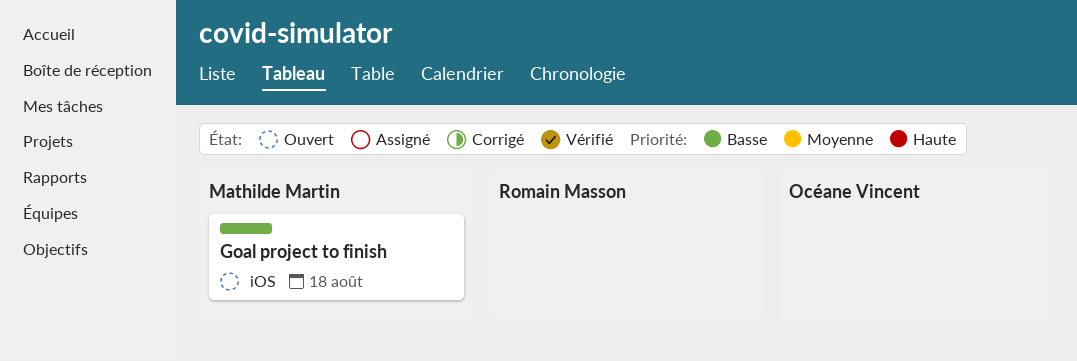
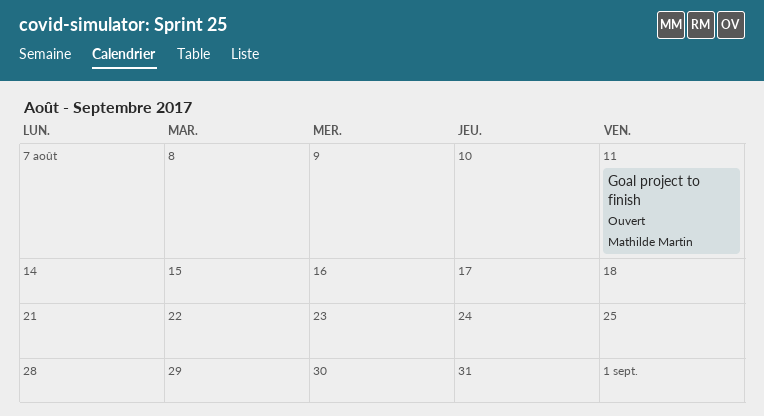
Goal project to finish, due: Aug 18 -> Aug 11

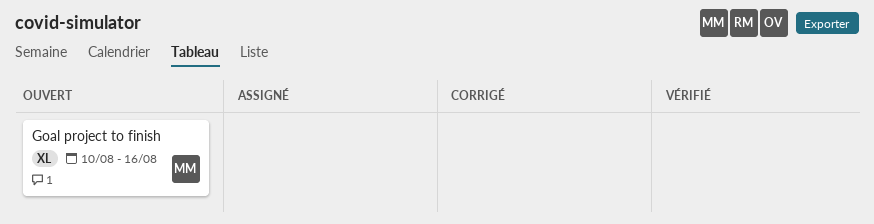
Goal project to finish, due: Aug 11 -> Aug 16

